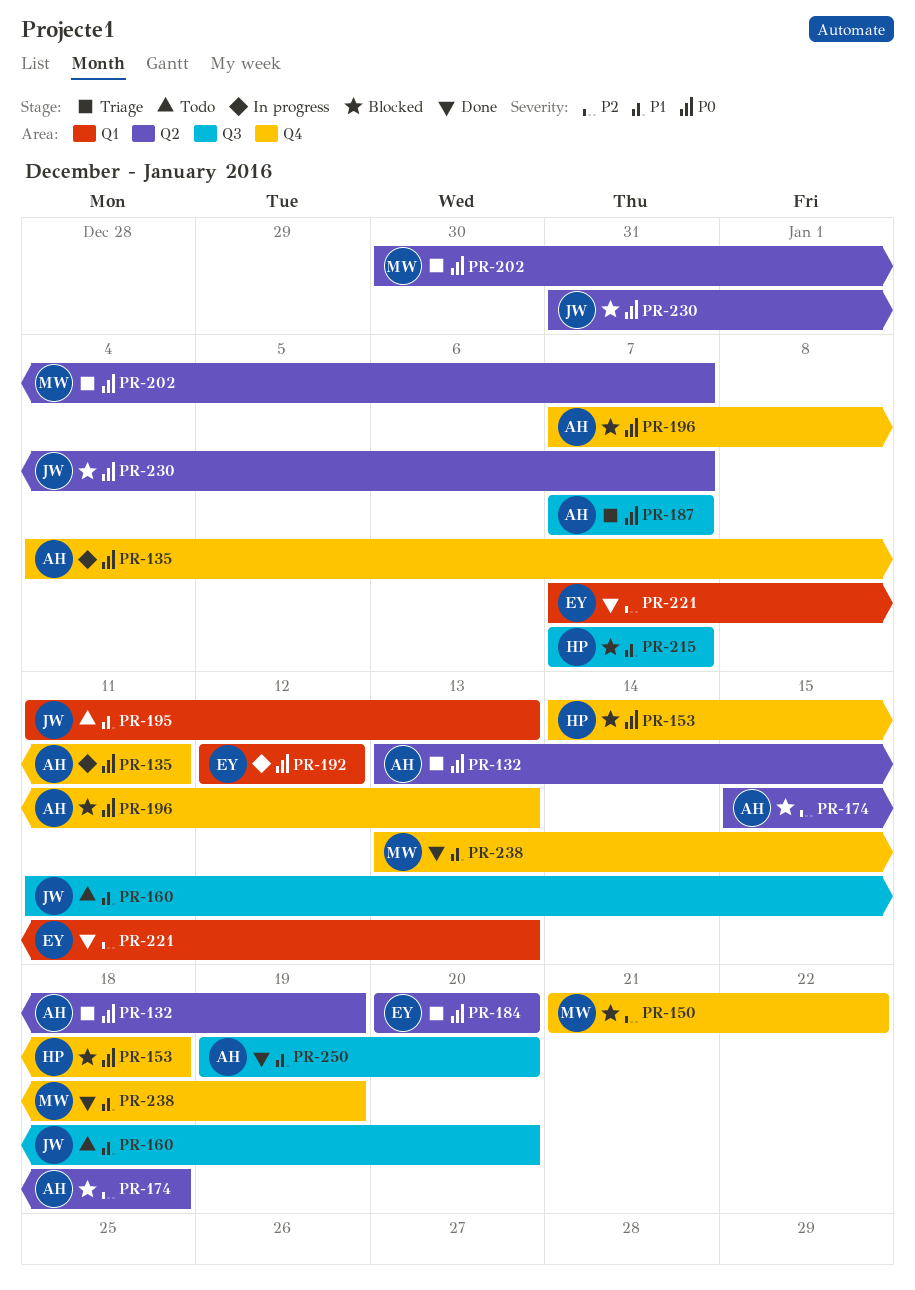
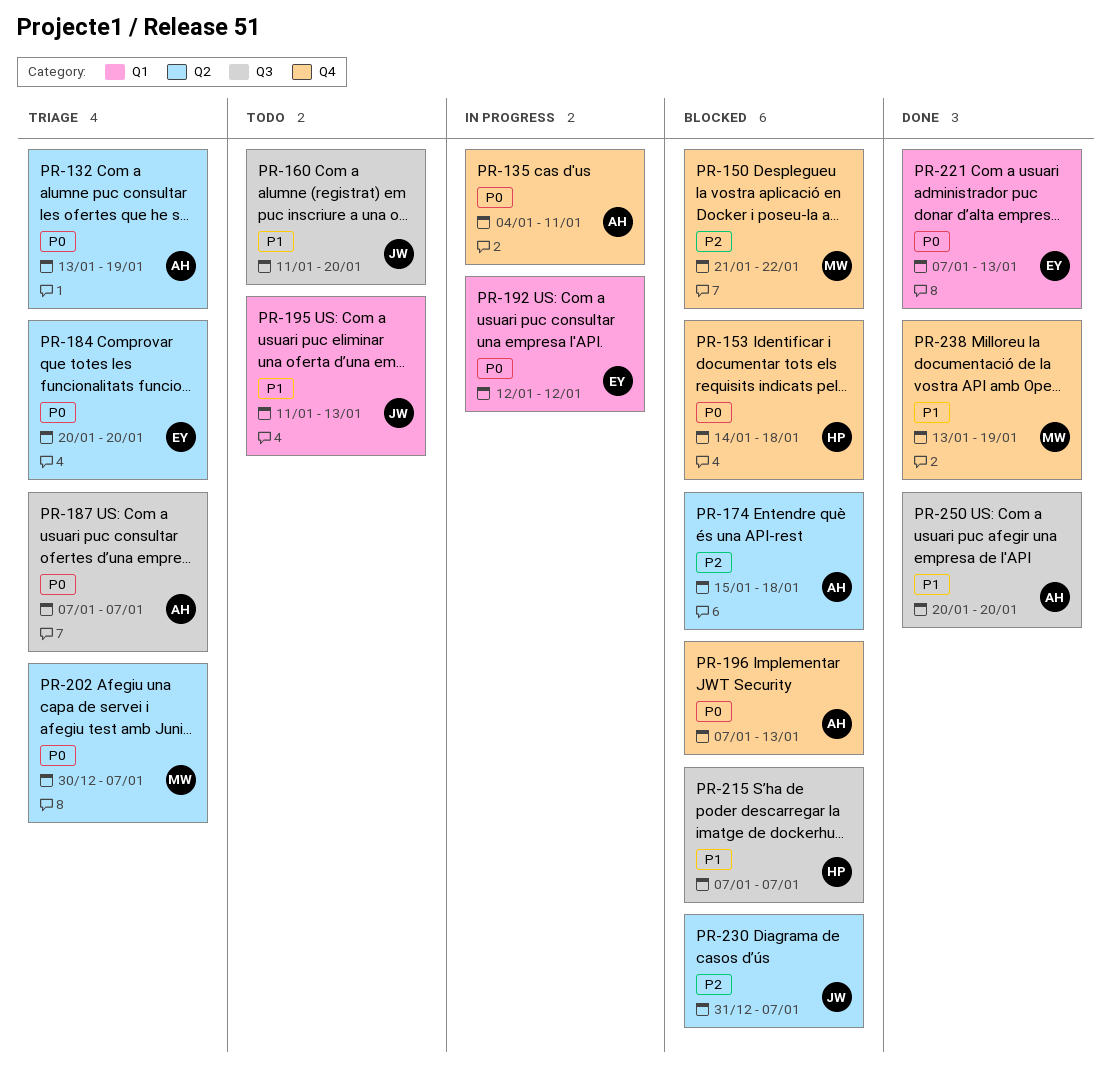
PR-221, priority: P2 -> P0
PR-230, priority: P0 -> P2
PR-250, start: Jan 19 -> Jan 20

